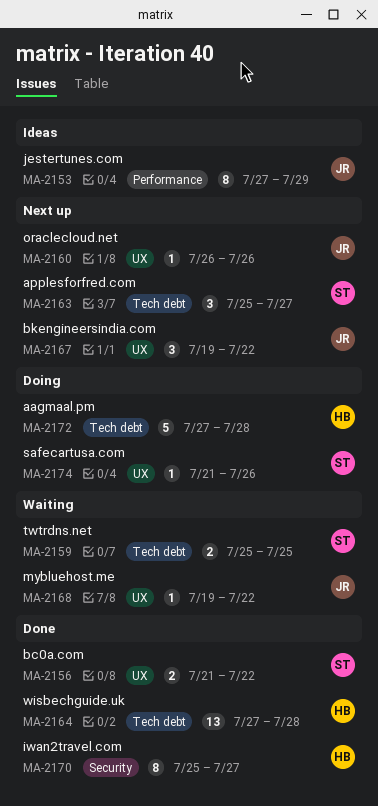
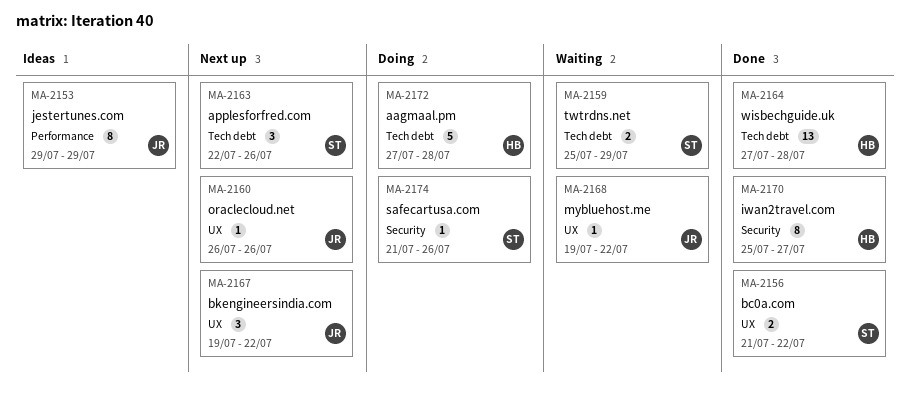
MA-2153, start: Jul 27 -> Jul 29
MA-2159, due: Jul 25 -> Jul 29
MA-2163, start: Jul 25 -> Jul 22
MA-2163, due: Jul 27 -> Jul 26
MA-2174, label: UX -> Security

